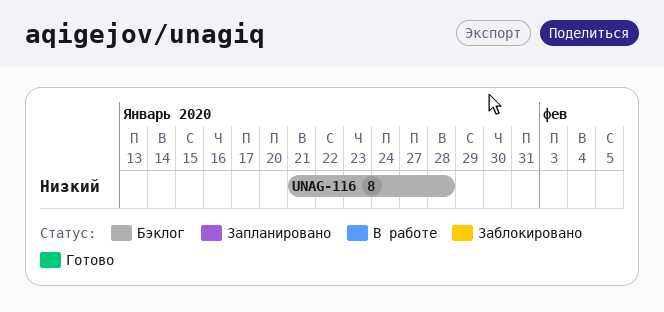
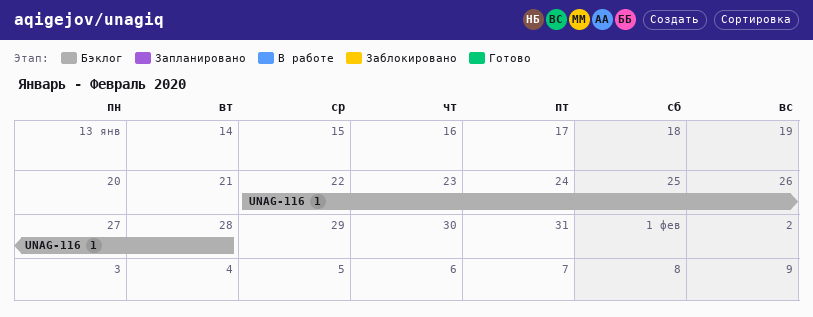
UNAG-116, estimate: 8 -> 1
UNAG-116, start: Jan 21 -> Jan 22

